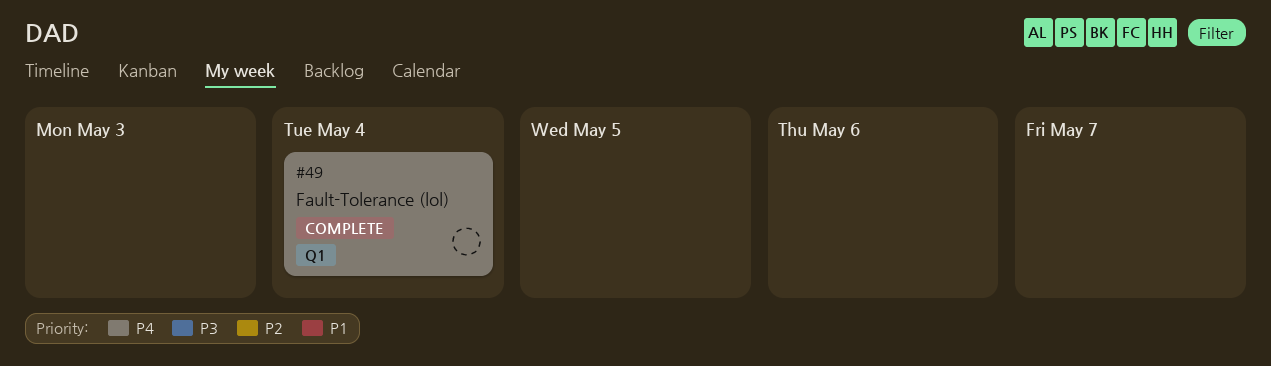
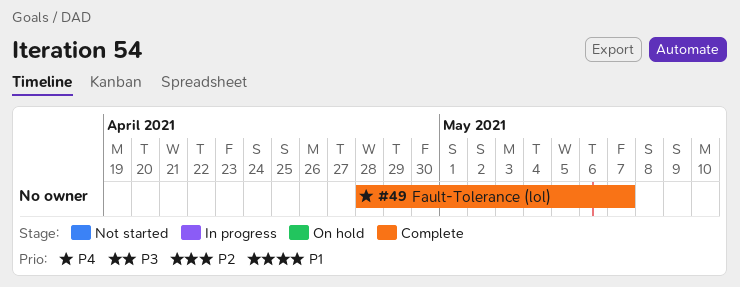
#49, due: May 4 -> May 7

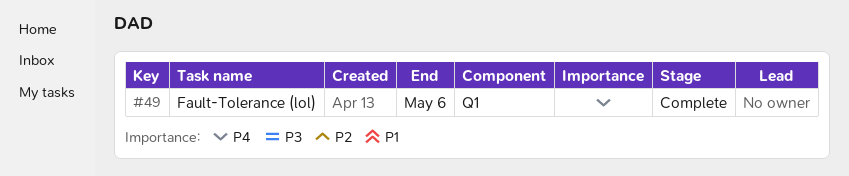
#49, due: May 7 -> May 6

